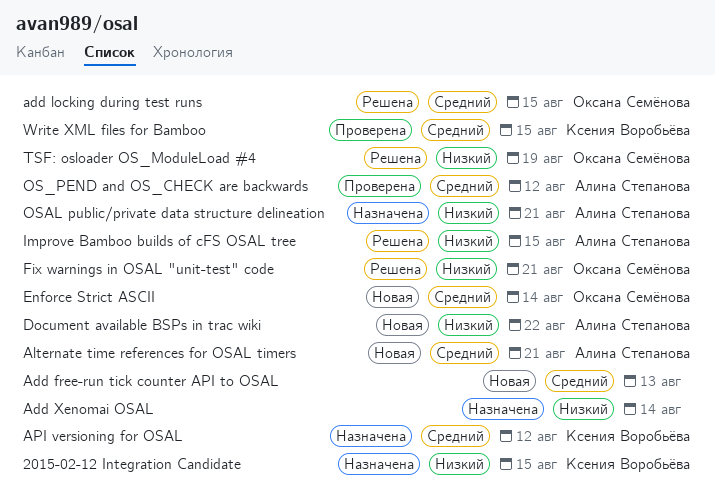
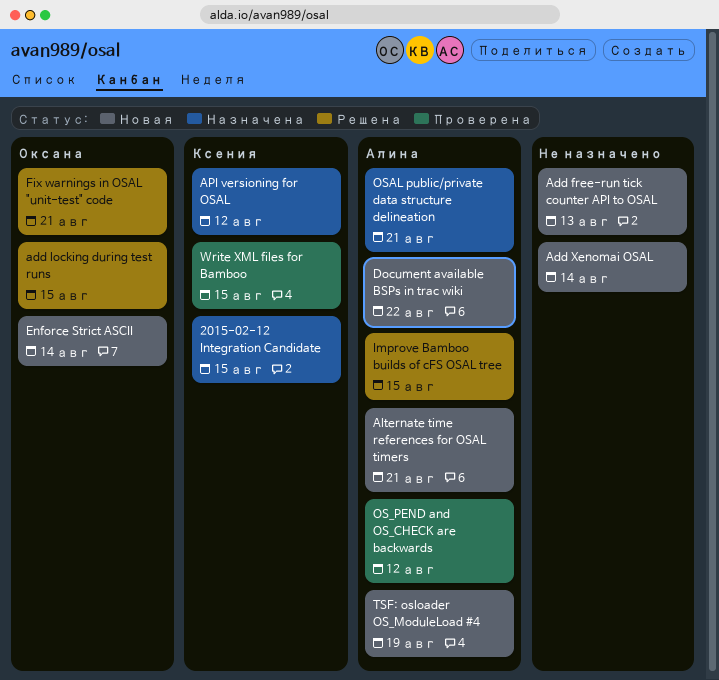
Add Xenomai OSAL, status: Назначена -> Новая
TSF: osloader OS_ModuleLoad #4, status: Решена -> Новая
TSF: osloader OS_ModuleLoad #4, owner: Оксана Семёнова -> Алина Степанова

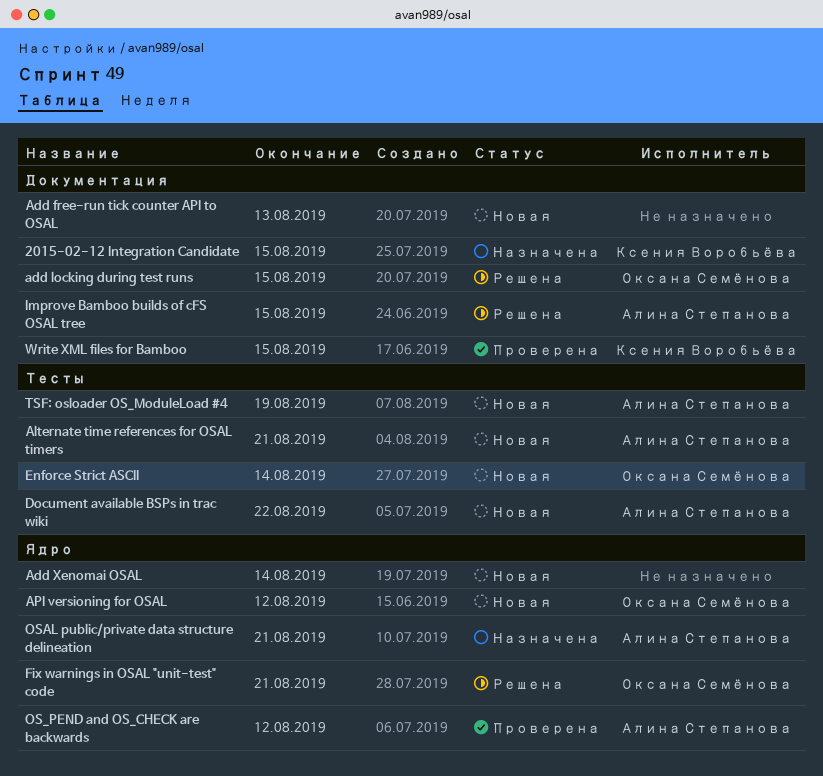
API versioning for OSAL, status: Назначена -> Новая
API versioning for OSAL, owner: Ксения Воробьёва -> Оксана Семёнова

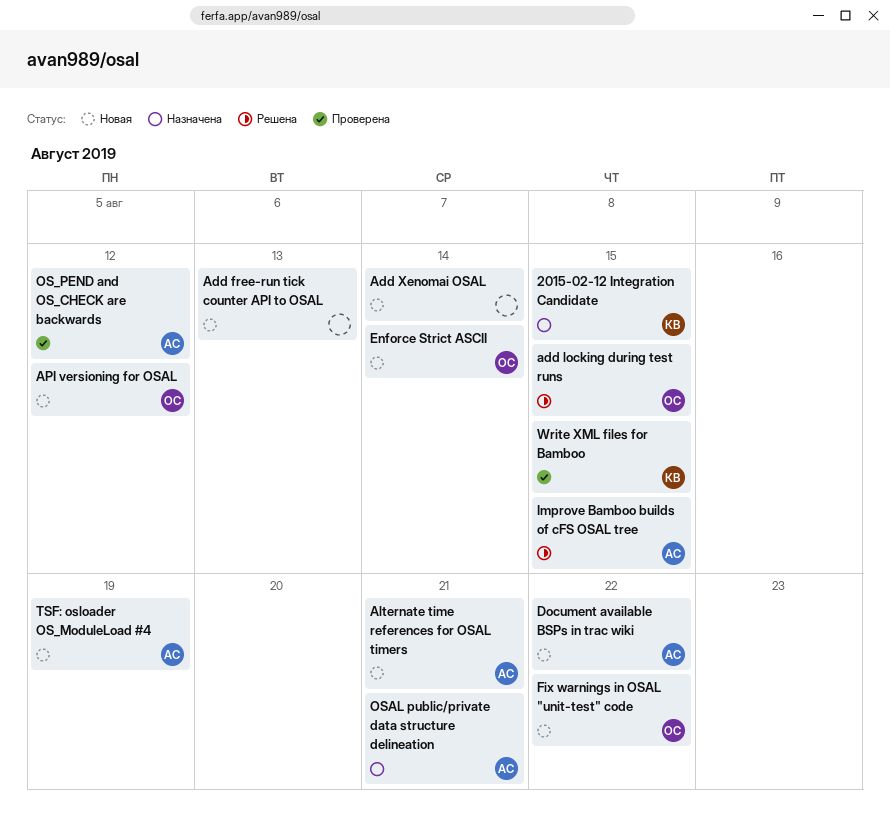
Fix warnings in OSAL "unit-test" code, status: Решена -> Новая
Fix warnings in OSAL "unit-test" code, due: Aug 21 -> Aug 22

